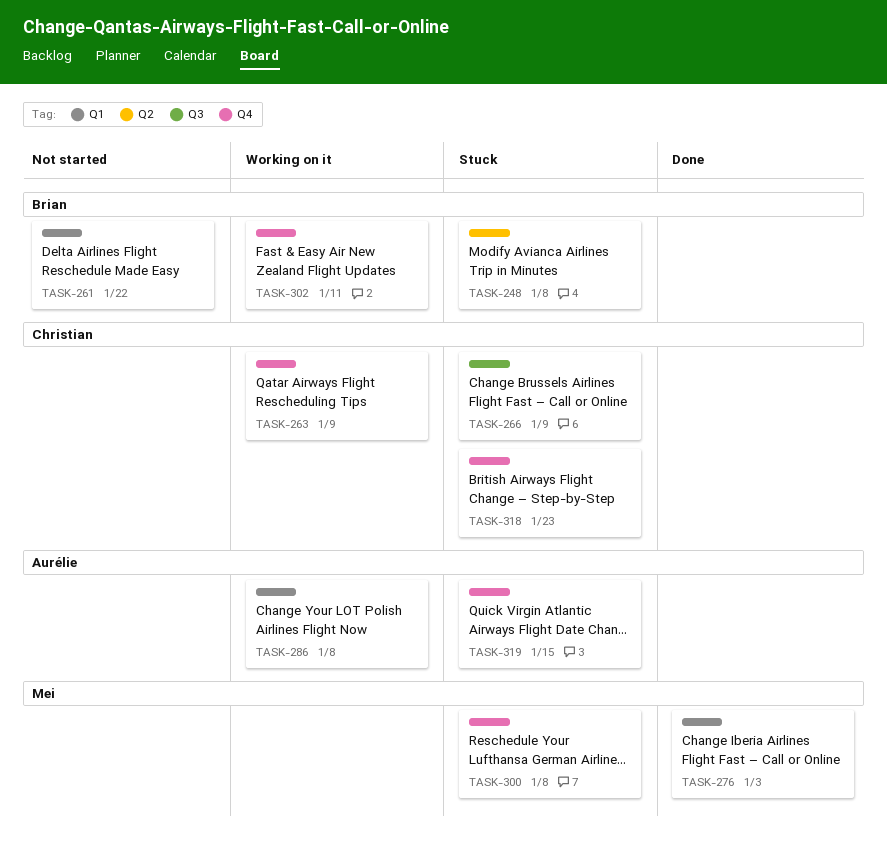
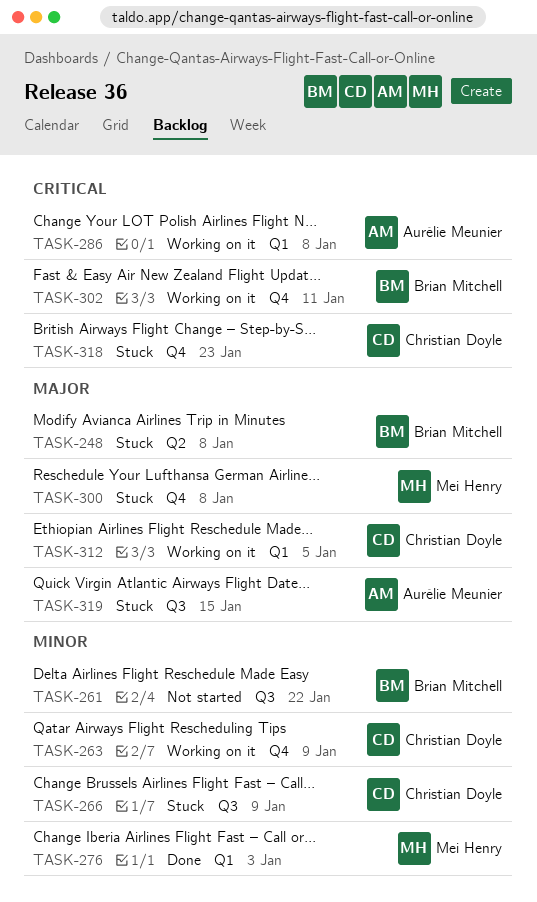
TASK-261, label: Q1 -> Q3
TASK-312: none -> present
TASK-319, label: Q4 -> Q3

